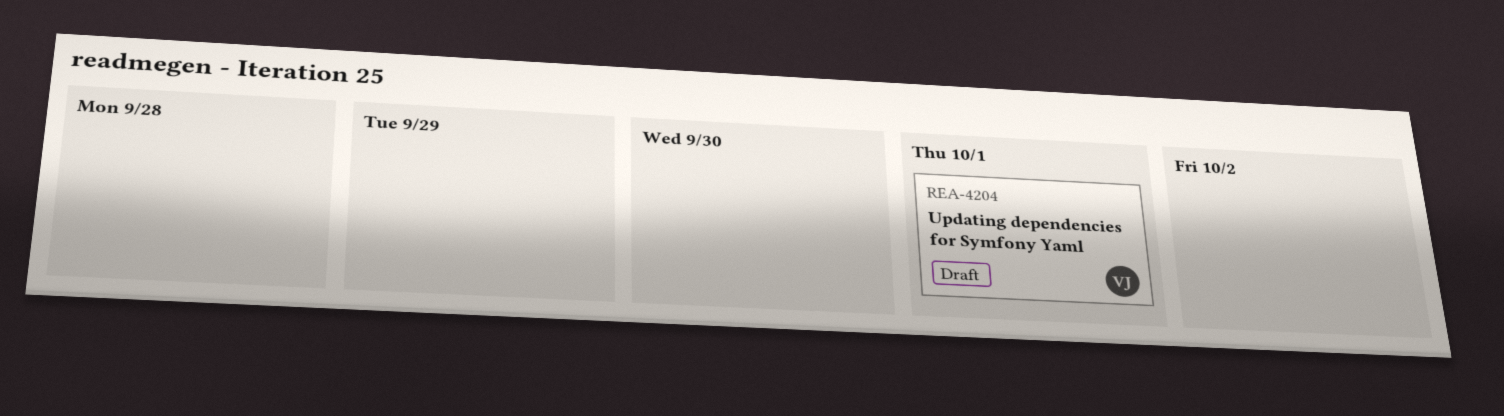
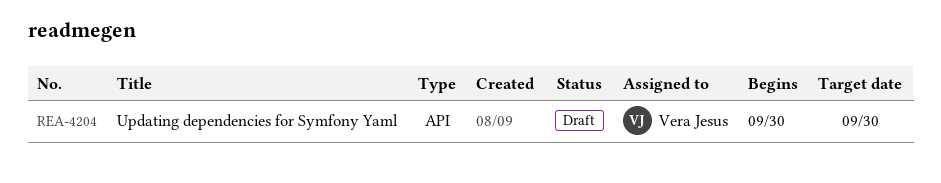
REA-4204, due: Oct 1 -> Sep 30

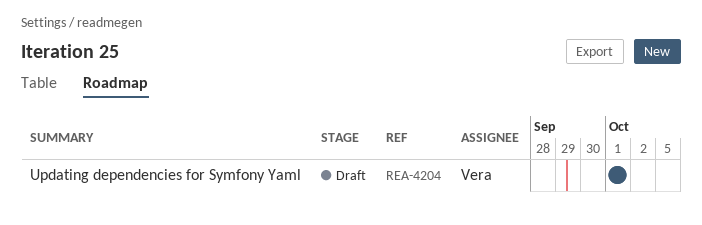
REA-4204, start: Sep 30 -> Oct 1
REA-4204, due: Sep 30 -> Oct 1

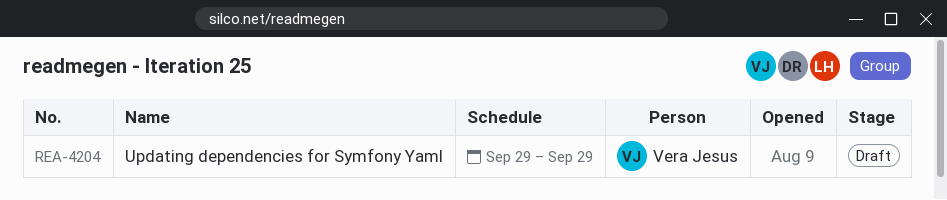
REA-4204, start: Oct 1 -> Sep 29
REA-4204, due: Oct 1 -> Sep 29

